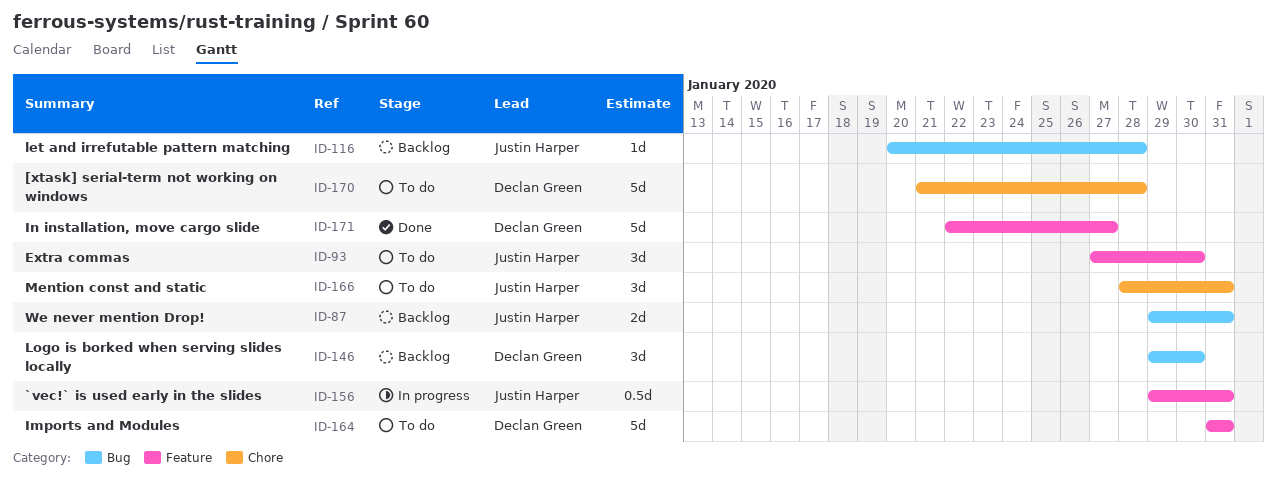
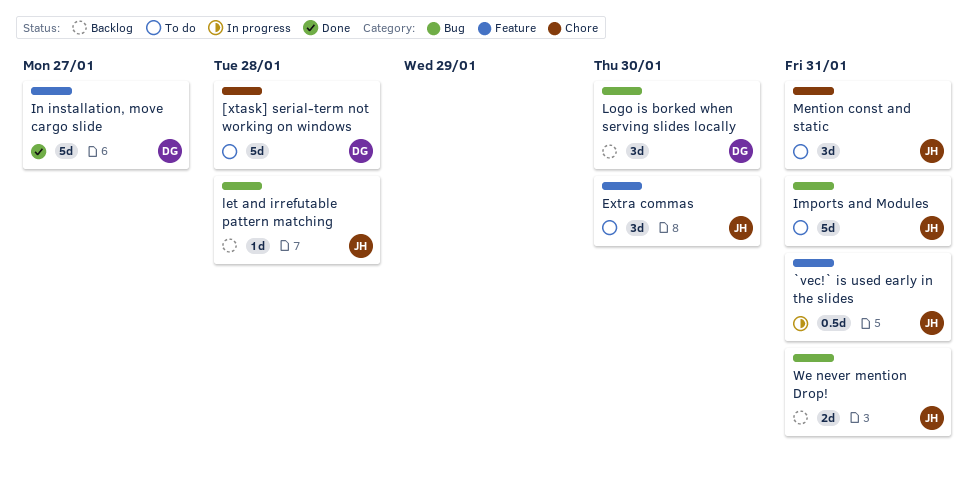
Imports and Modules, owner: Declan Green -> Justin Harper
Imports and Modules, label: Feature -> Bug

